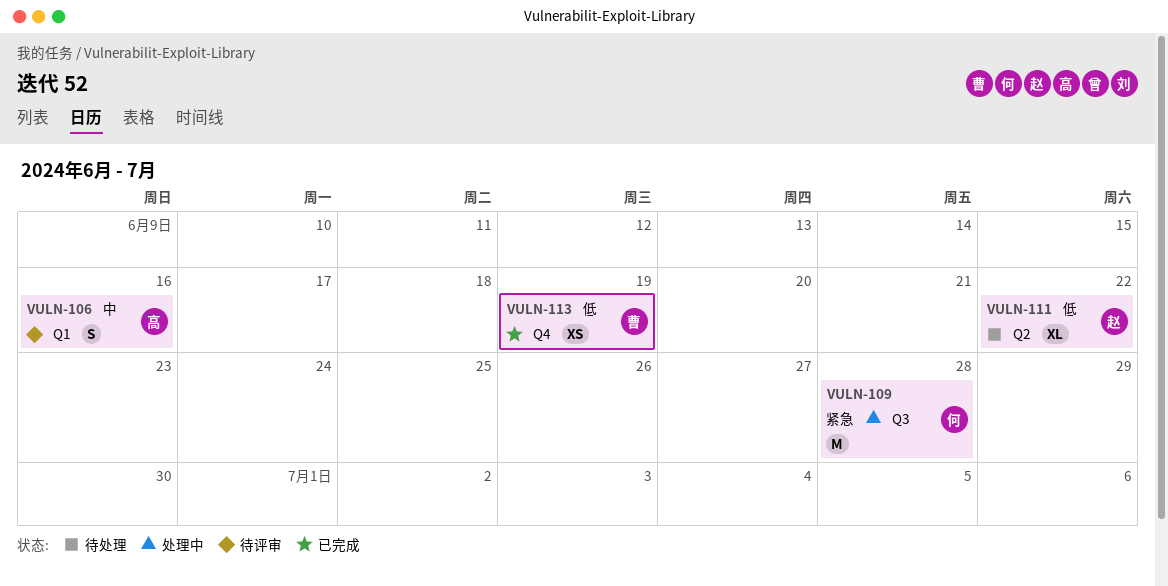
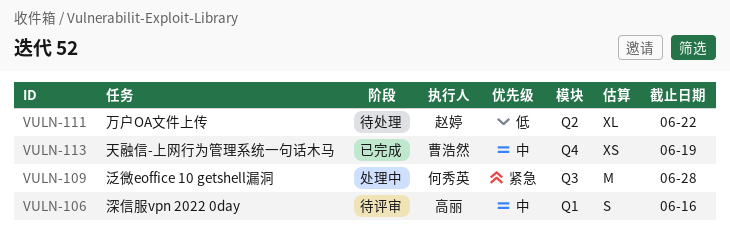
VULN-113, priority: 低 -> 中

